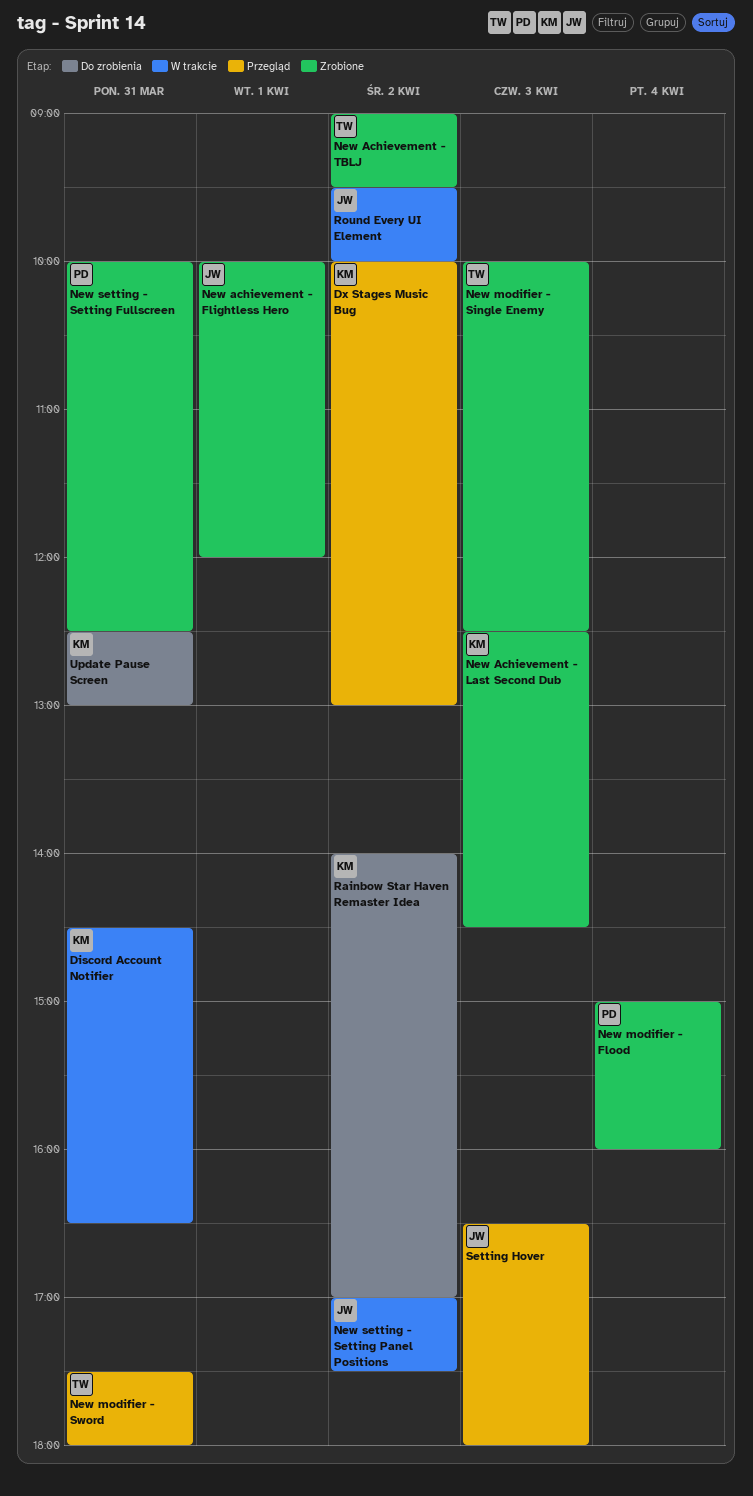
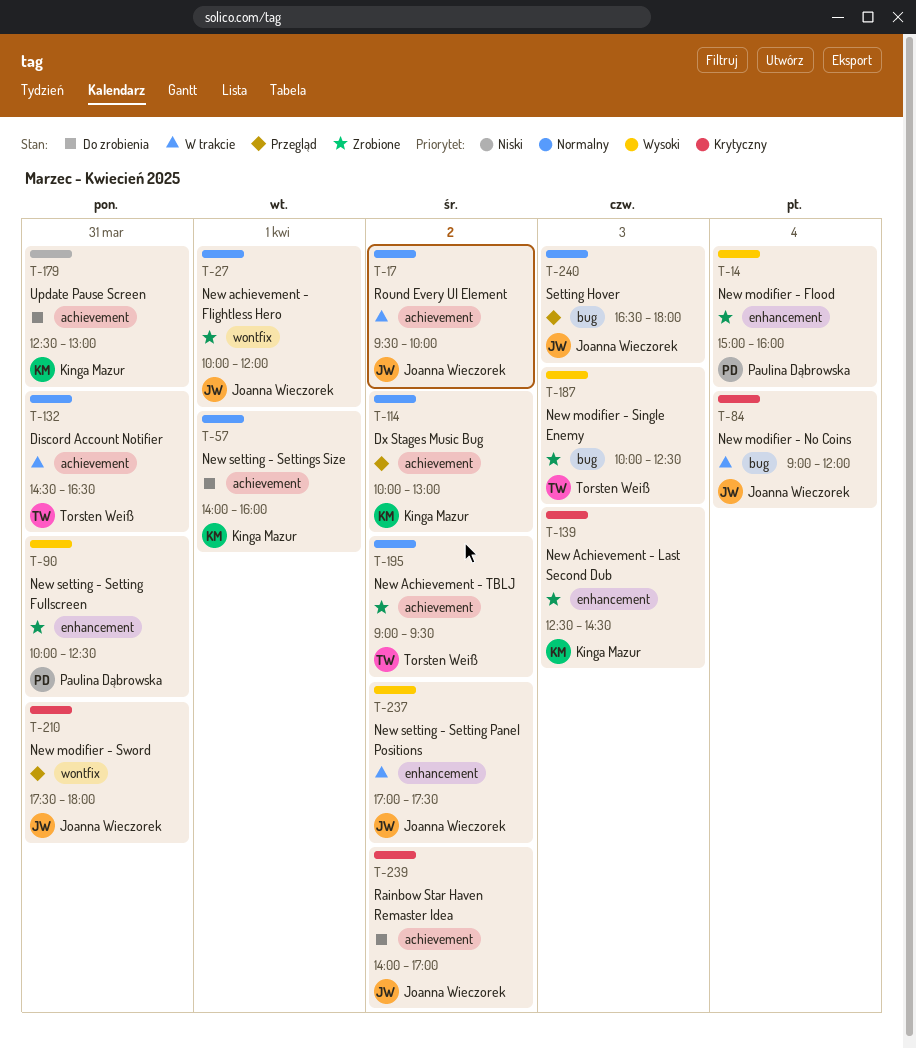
Discord Account Notifier, owner: Kinga Mazur -> Torsten Weiß
New modifier - No Coins: none -> present
New modifier - Sword, owner: Torsten Weiß -> Joanna Wieczorek
New setting - Settings Size: none -> present
Rainbow Star Haven Remaster Idea, owner: Kinga Mazur -> Joanna Wieczorek

